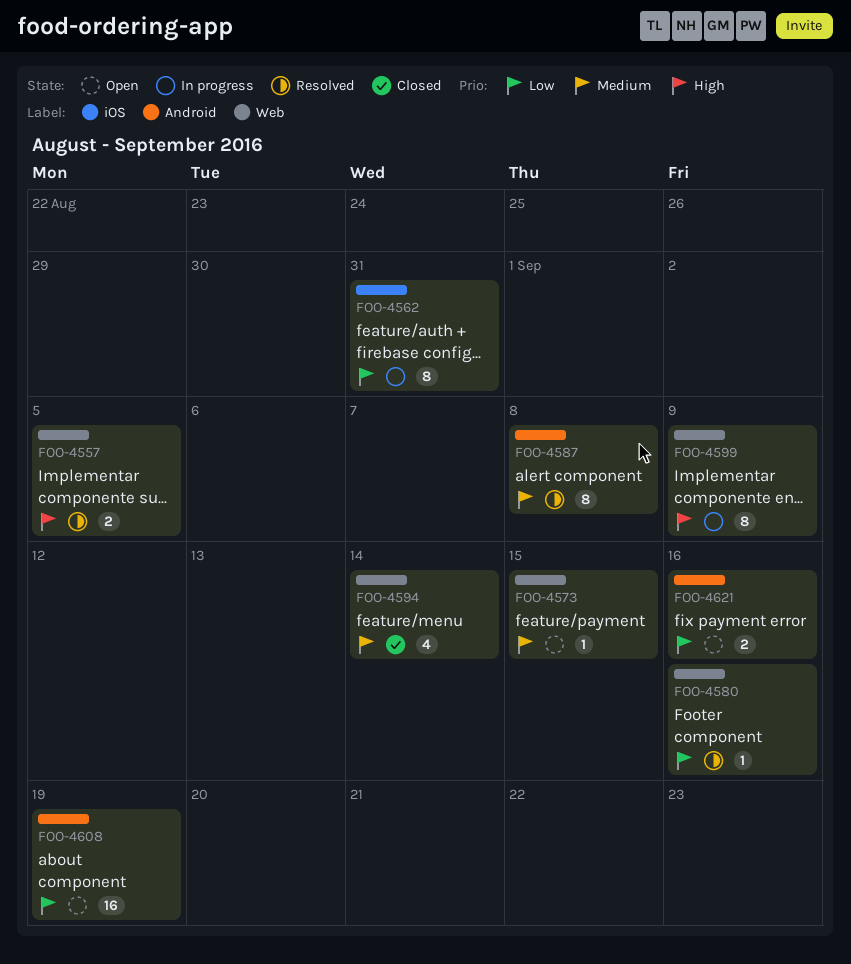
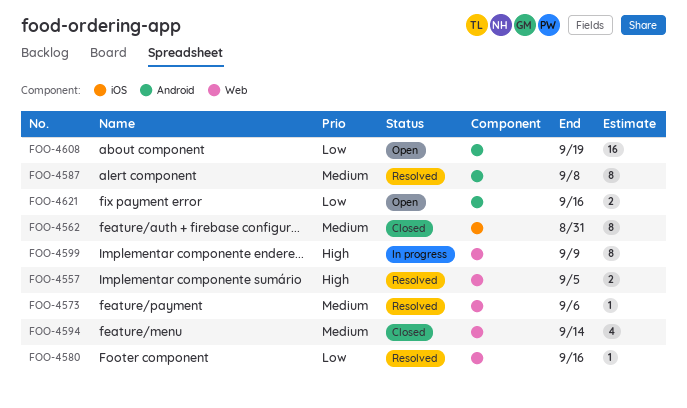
FOO-4562, status: In progress -> Closed
FOO-4562, priority: Low -> Medium
FOO-4573, status: Open -> Resolved
FOO-4573, due: Sep 15 -> Sep 6

